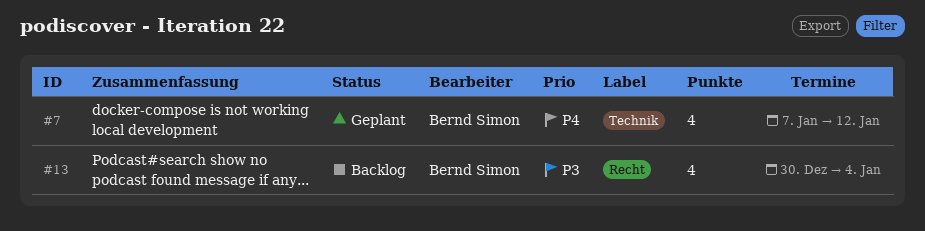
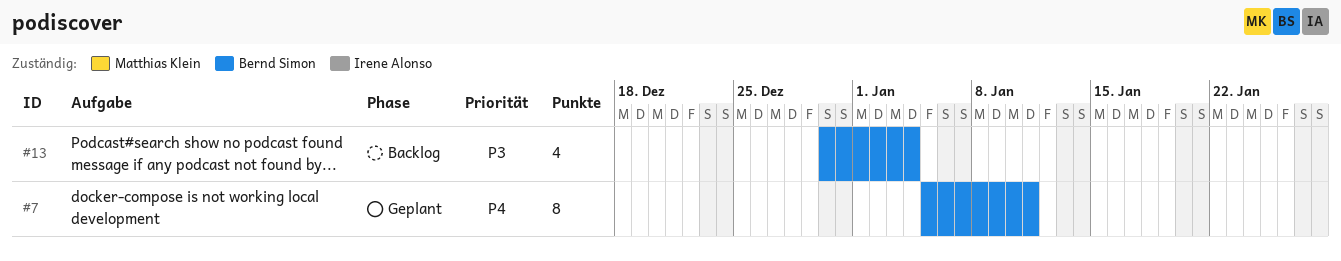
#7, estimate: 4 -> 8
#7, start: Jan 7 -> Jan 5
#7, due: Jan 12 -> Jan 11

